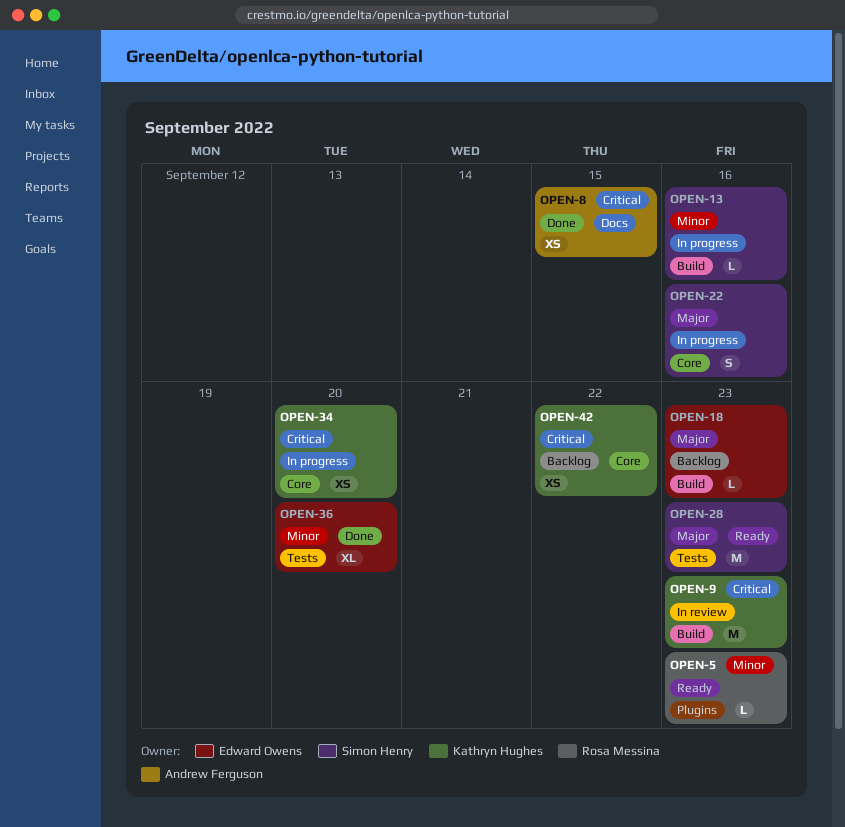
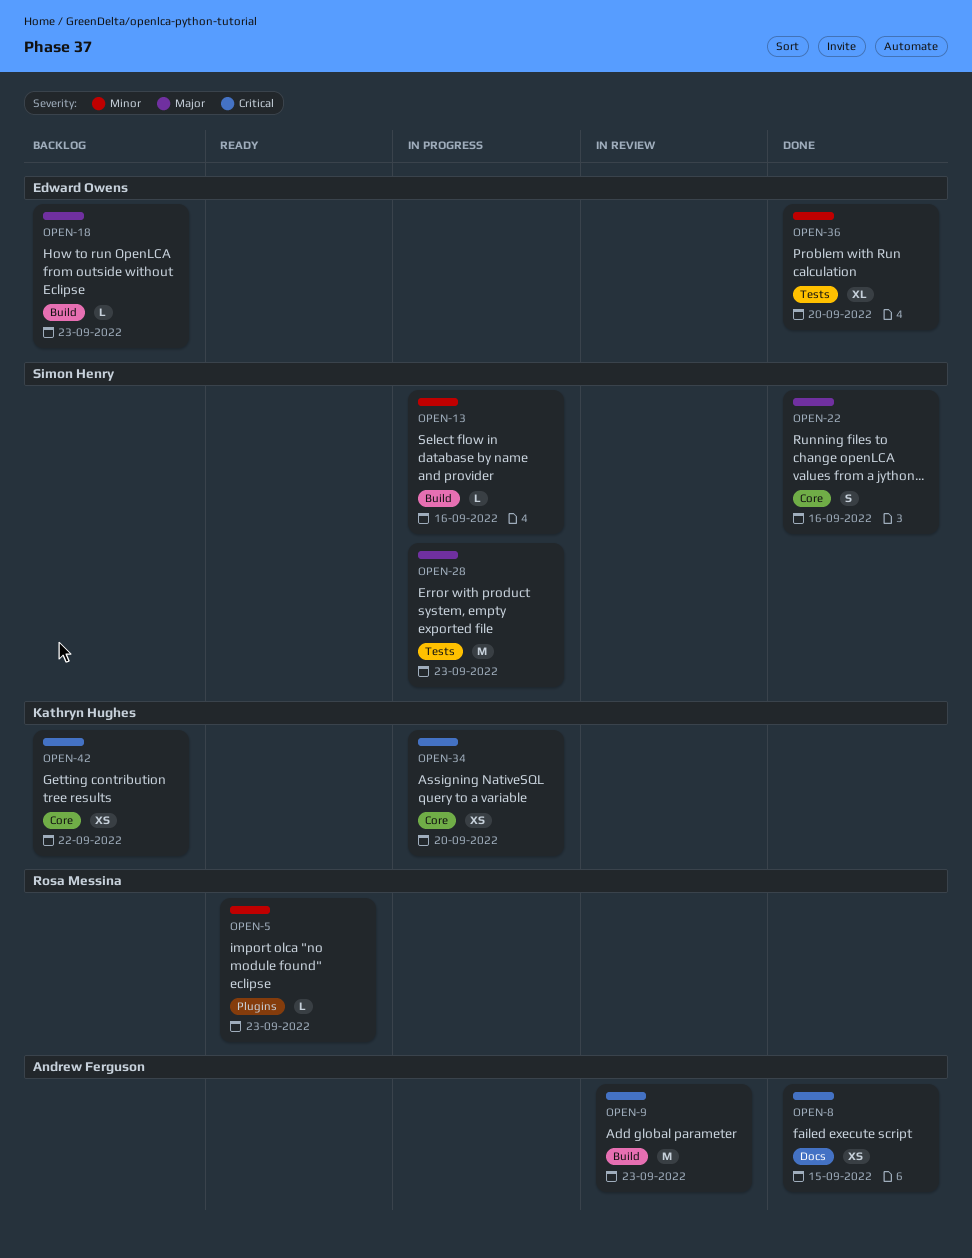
OPEN-9, owner: Kathryn Hughes -> Andrew Ferguson
OPEN-22, status: In progress -> Done
OPEN-28, status: Ready -> In progress

